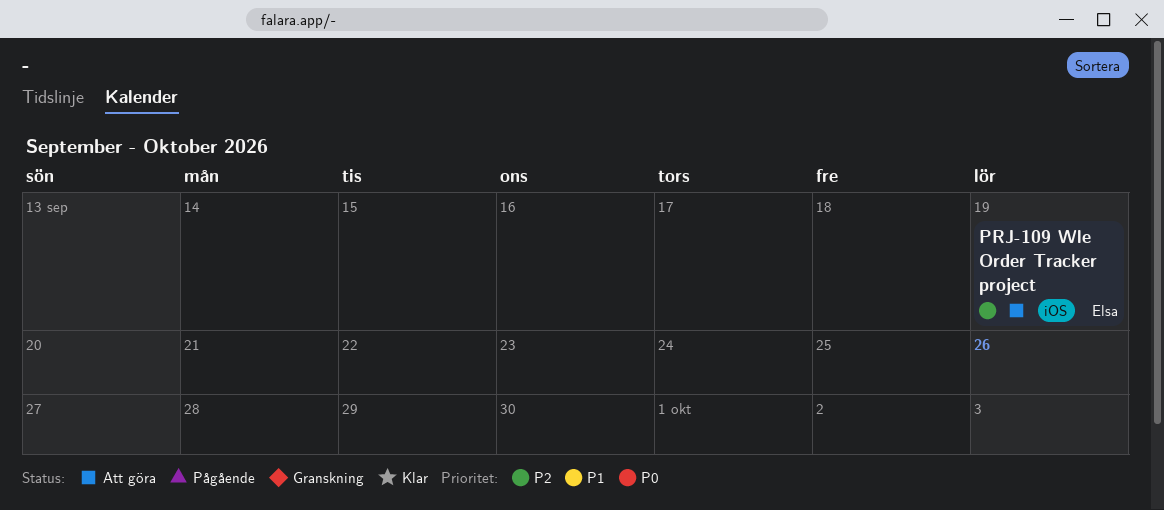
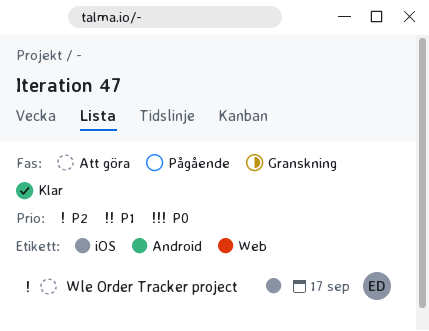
Wle Order Tracker project, due: Sep 19 -> Sep 17

